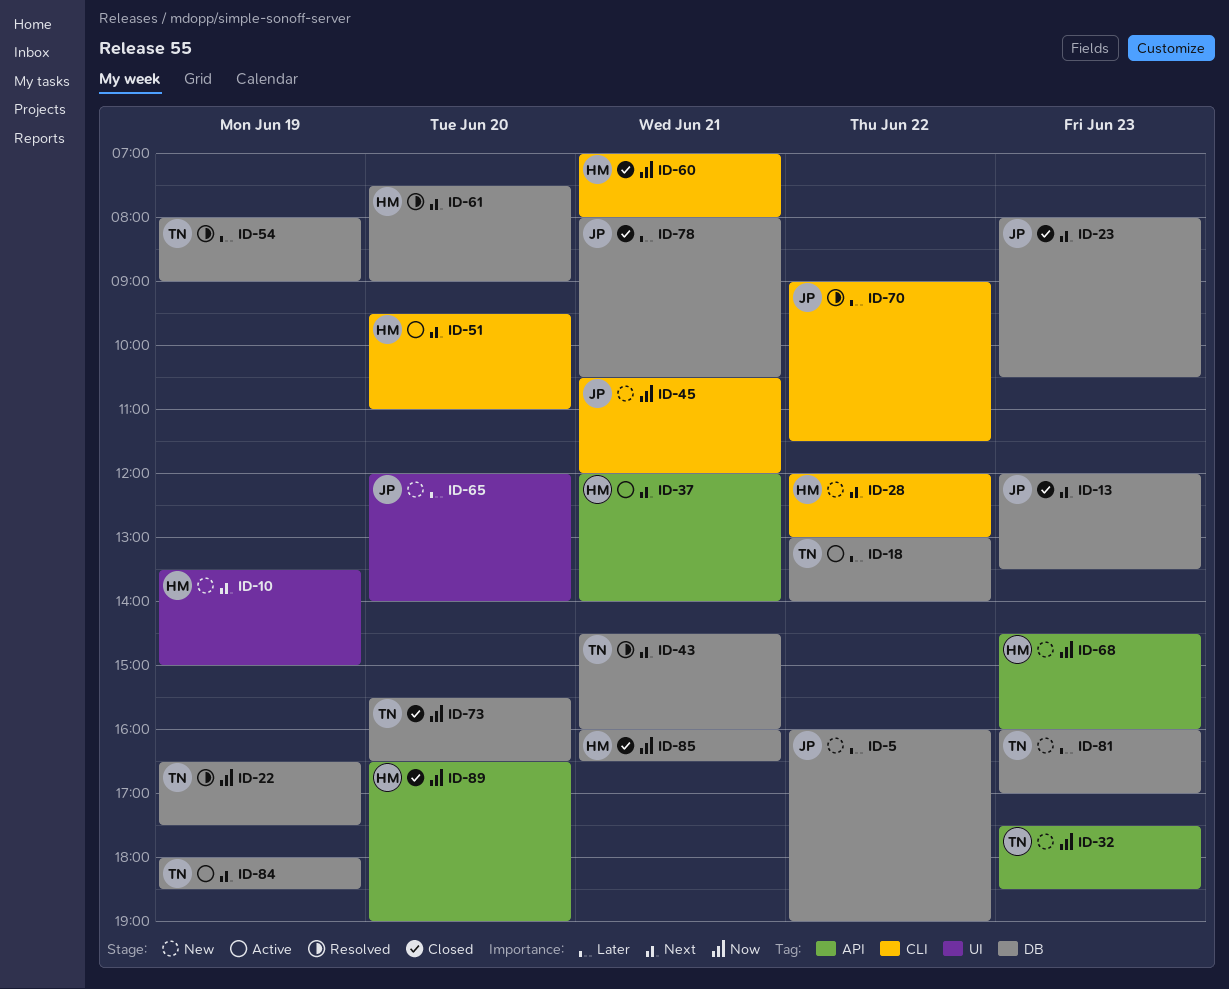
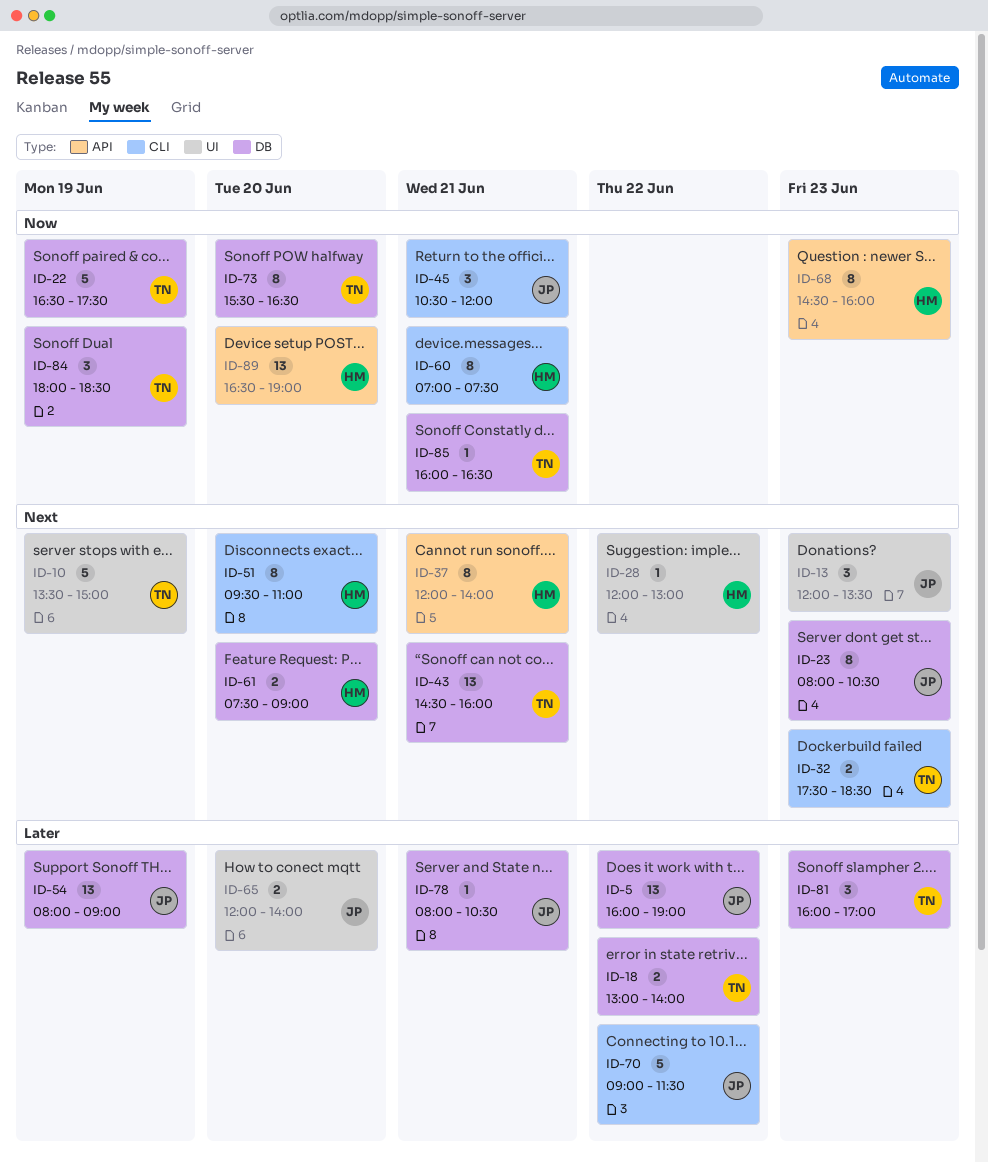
ID-10, owner: HM -> TN
ID-13, label: DB -> UI
ID-28, label: CLI -> UI
ID-32, priority: Now -> Next
ID-32, label: API -> CLI
ID-54, owner: TN -> JP
ID-60, ends: 08:00 -> 07:30
ID-84, priority: Next -> Now
ID-85, owner: HM -> TN

